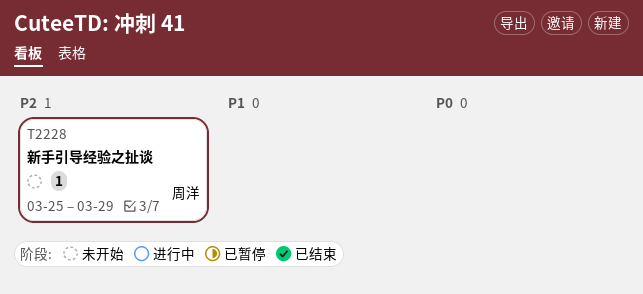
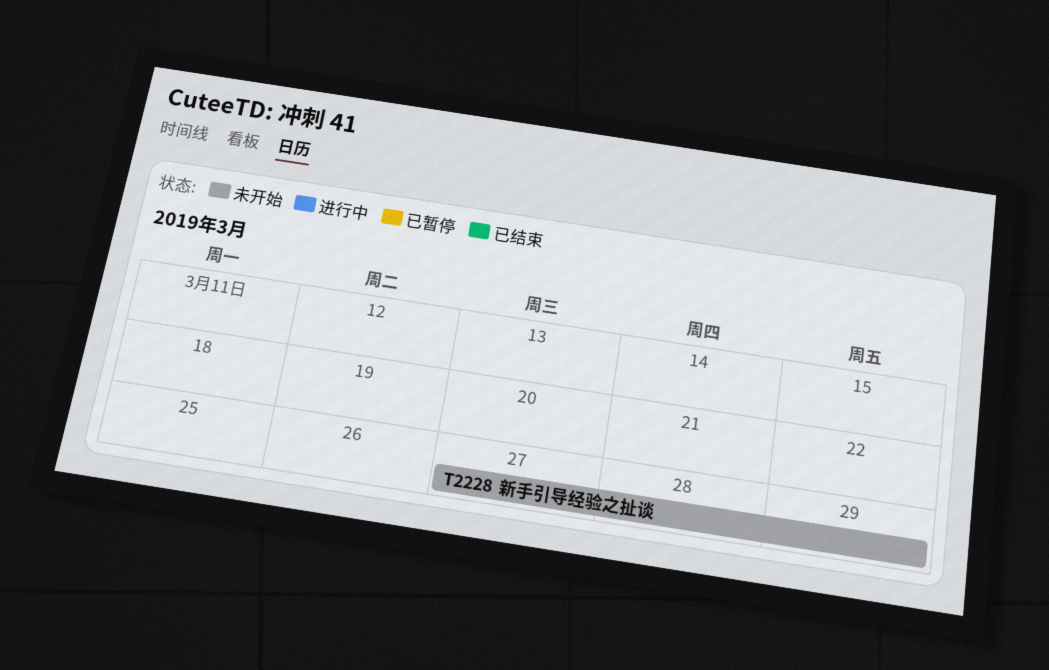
T2228, start: Mar 25 -> Mar 27

